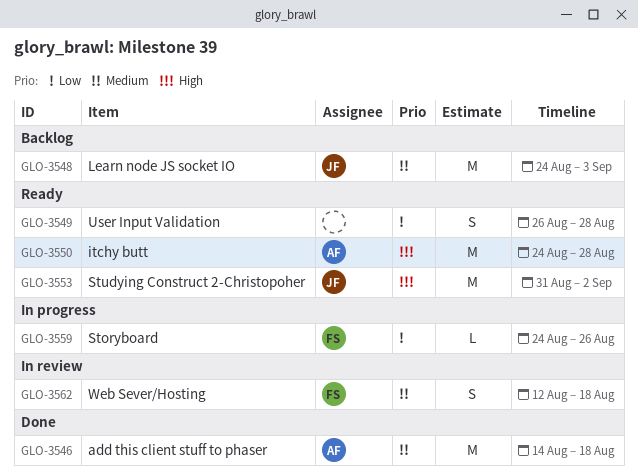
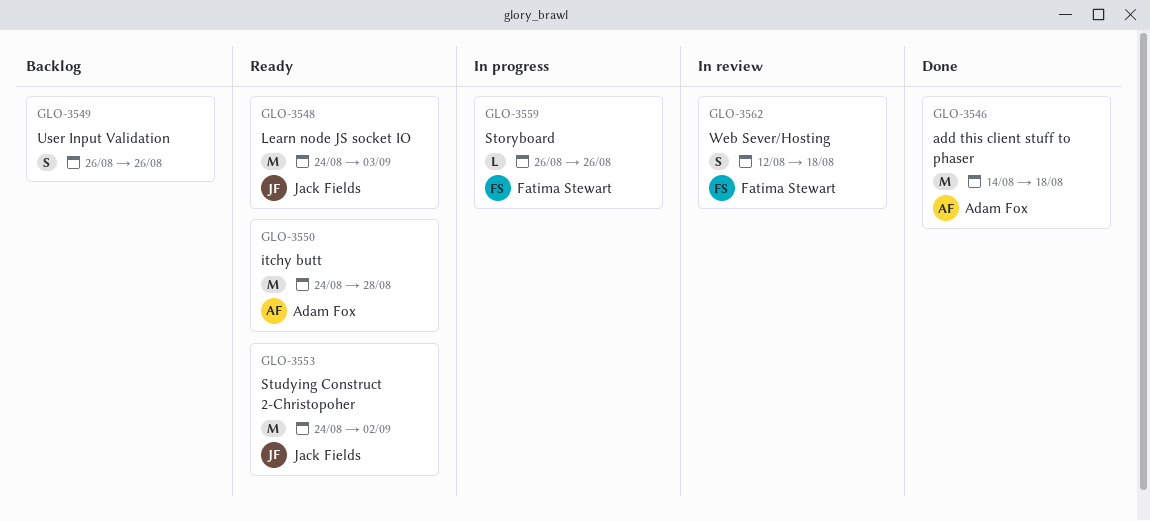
GLO-3548, status: Backlog -> Ready
GLO-3549, status: Ready -> Backlog
GLO-3549, due: Aug 28 -> Aug 26
GLO-3553, start: Aug 31 -> Aug 24
GLO-3559, start: Aug 24 -> Aug 26

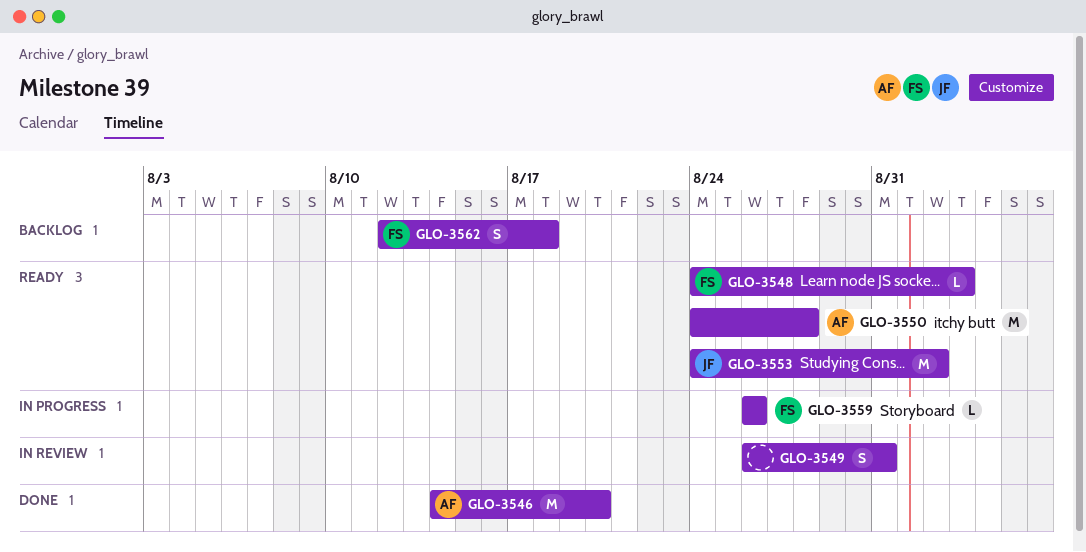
GLO-3546, due: Aug 18 -> Aug 20
GLO-3548, owner: Jack Fields -> Fatima Stewart
GLO-3548, estimate: M -> L
GLO-3549, status: Backlog -> In review
GLO-3549, due: Aug 26 -> Aug 31
GLO-3562, status: In review -> Backlog

